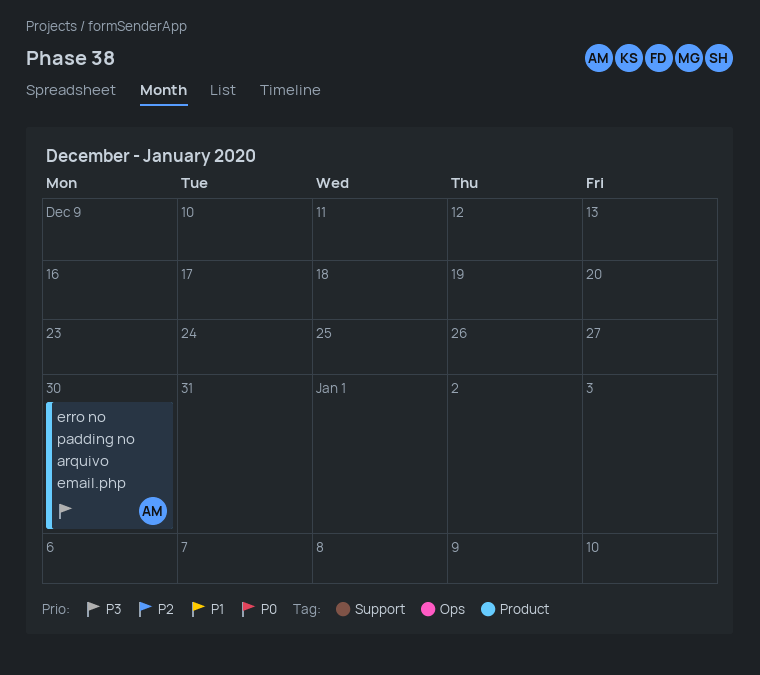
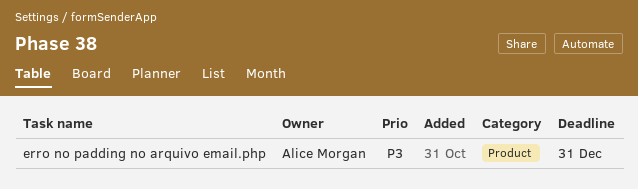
erro no padding no arquivo email.php, due: Dec 30 -> Dec 31

